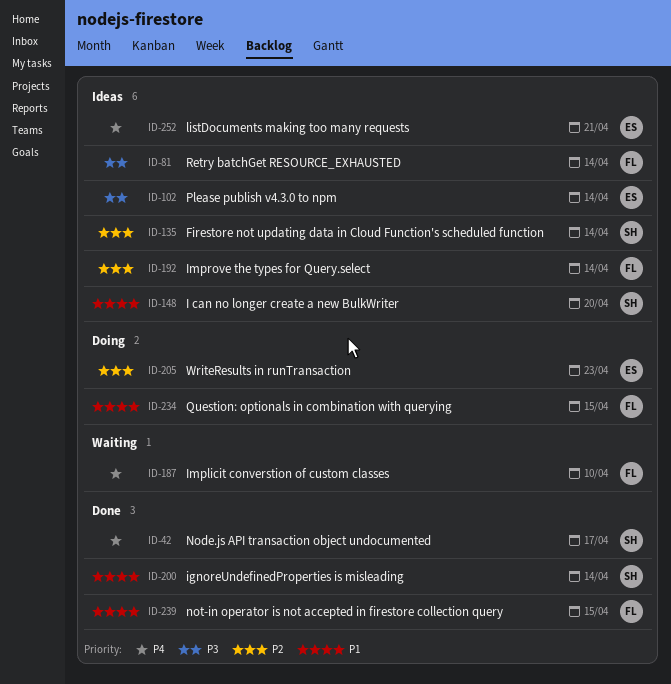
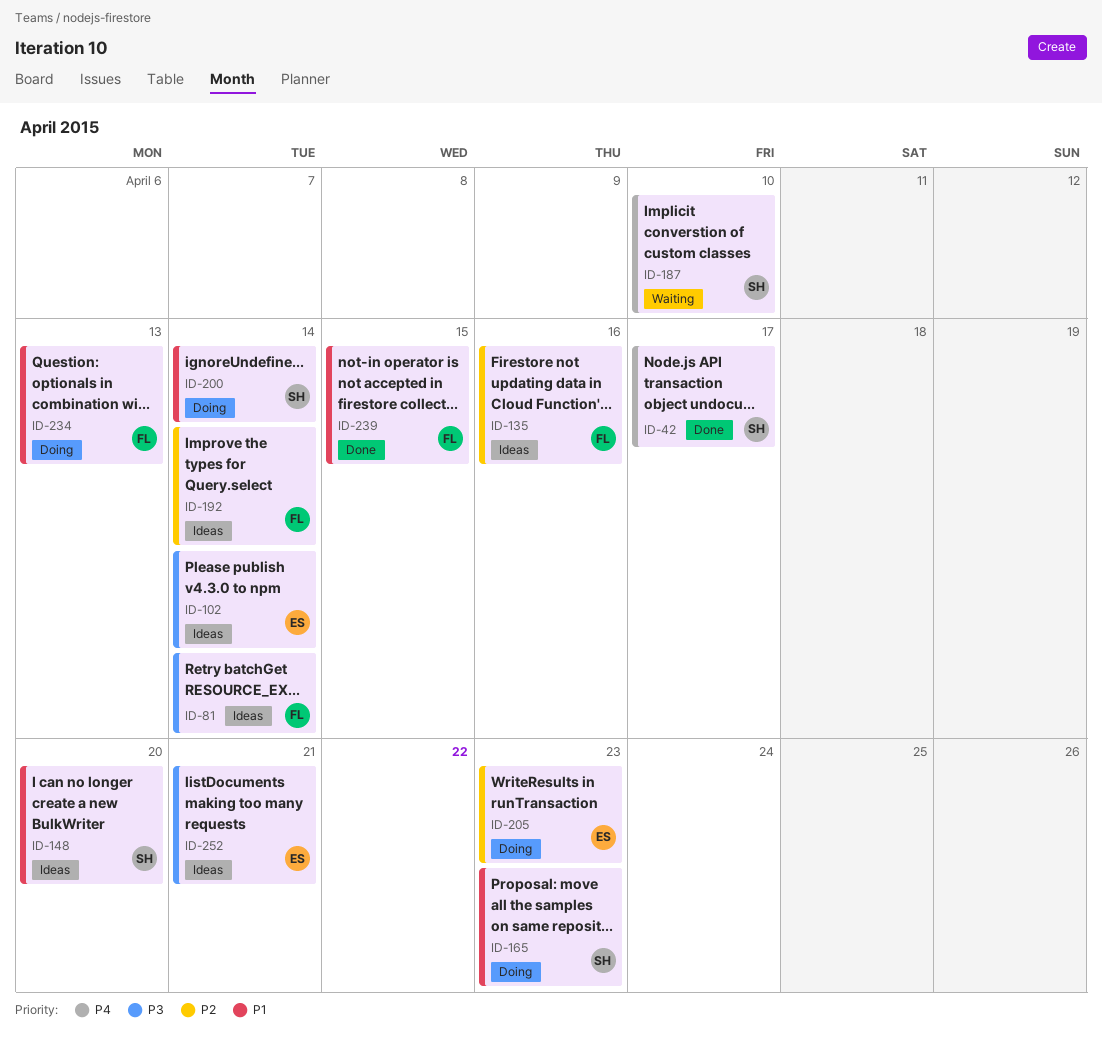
ID-135, owner: SH -> FL
ID-135, due: Apr 14 -> Apr 16
ID-165: none -> present
ID-187, owner: FL -> SH
ID-200, status: Done -> Doing
ID-234, due: Apr 15 -> Apr 13
ID-252, priority: P4 -> P3

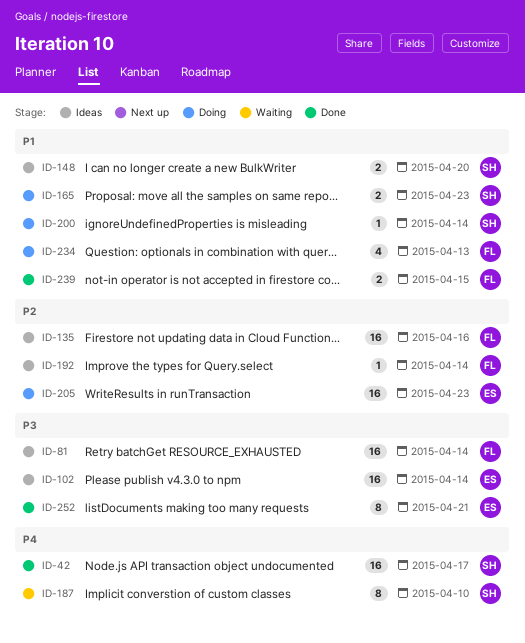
ID-252, status: Ideas -> Done

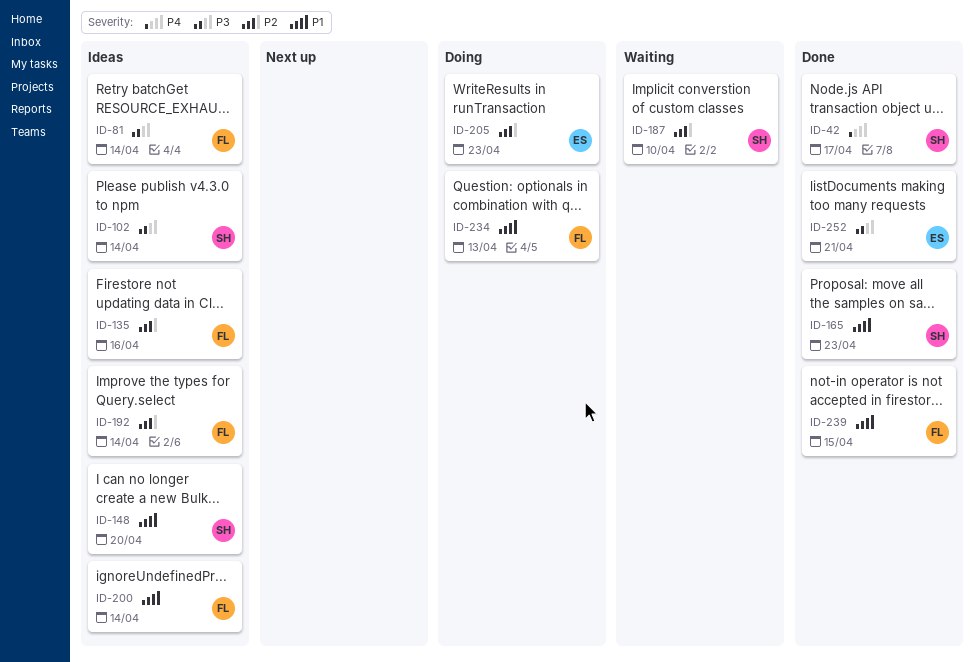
ID-102, owner: ES -> SH
ID-165, status: Doing -> Done
ID-187, priority: P4 -> P2
ID-200, status: Doing -> Ideas
ID-200, owner: SH -> FL

